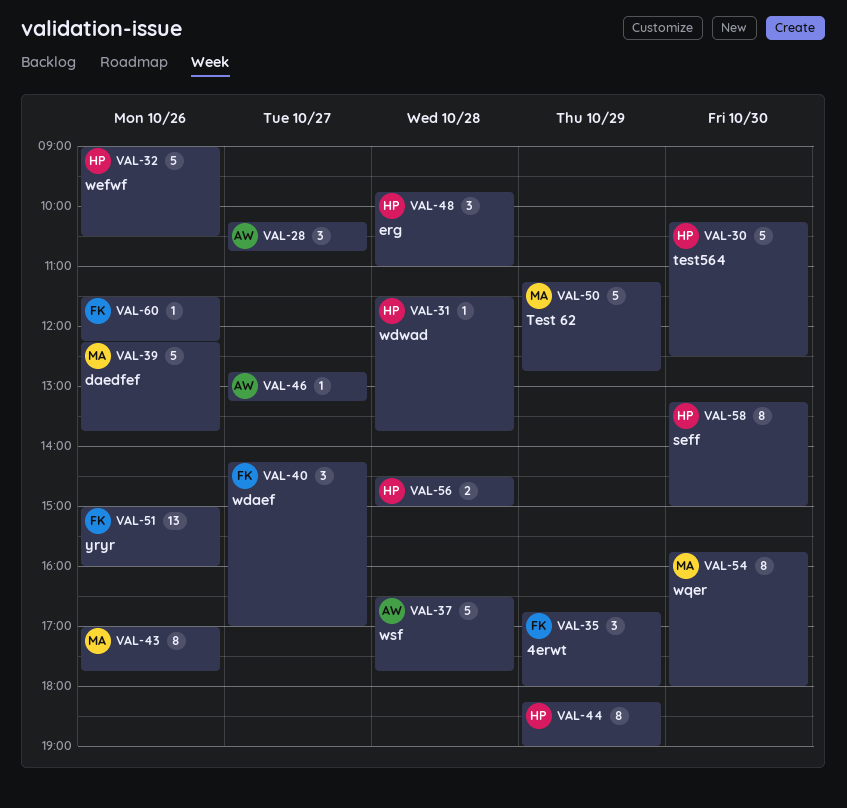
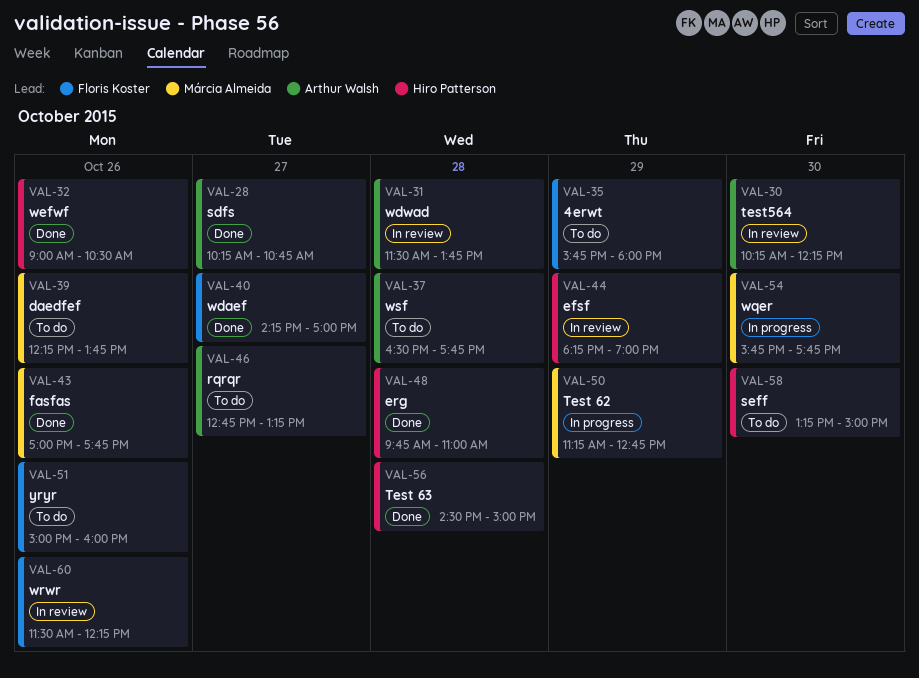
VAL-30, owner: Hiro Patterson -> Arthur Walsh
VAL-30, ends: 12:30 -> 12:15
VAL-31, owner: Hiro Patterson -> Arthur Walsh
VAL-35, begins: 16:45 -> 15:45
VAL-54, ends: 18:00 -> 17:45

